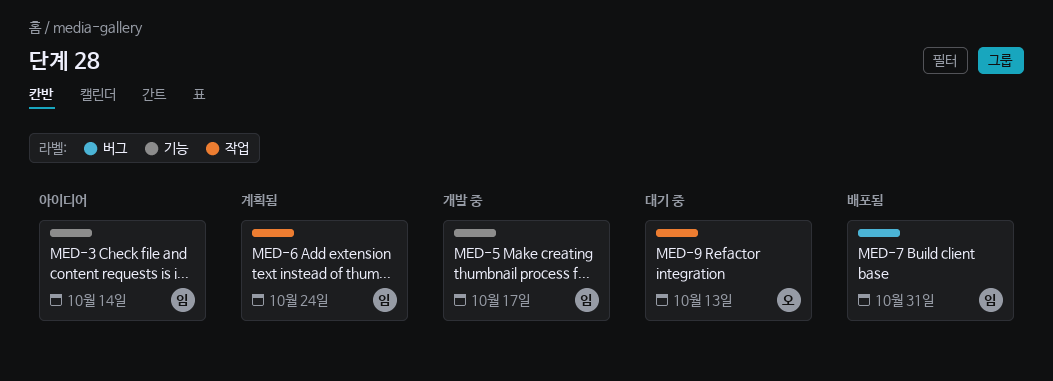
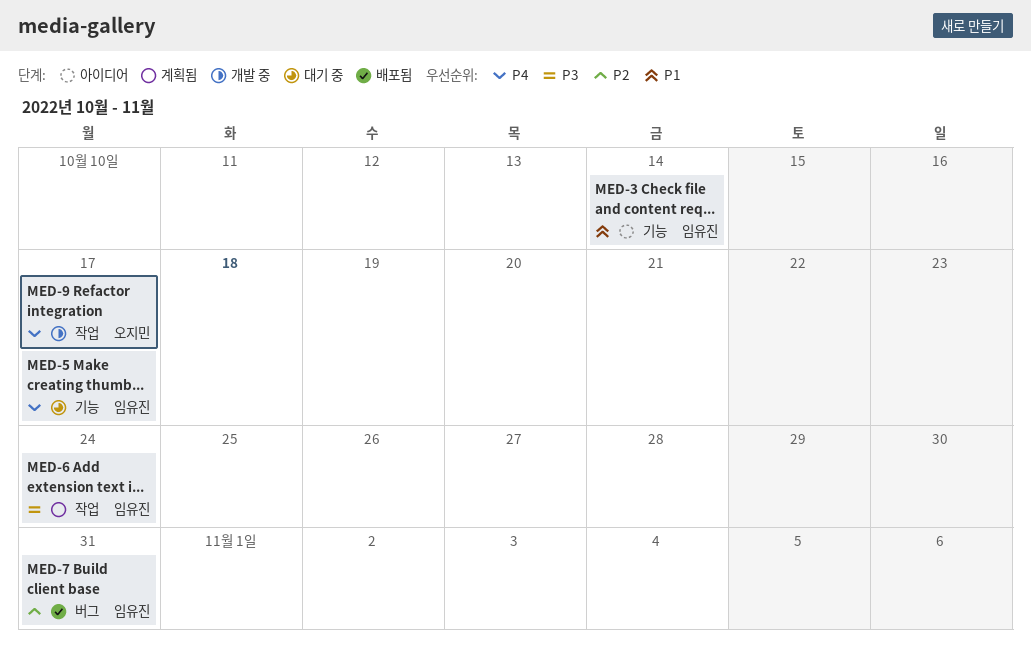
MED-5, status: 개발 중 -> 대기 중
MED-9, status: 대기 중 -> 개발 중
MED-9, due: Oct 13 -> Oct 17

